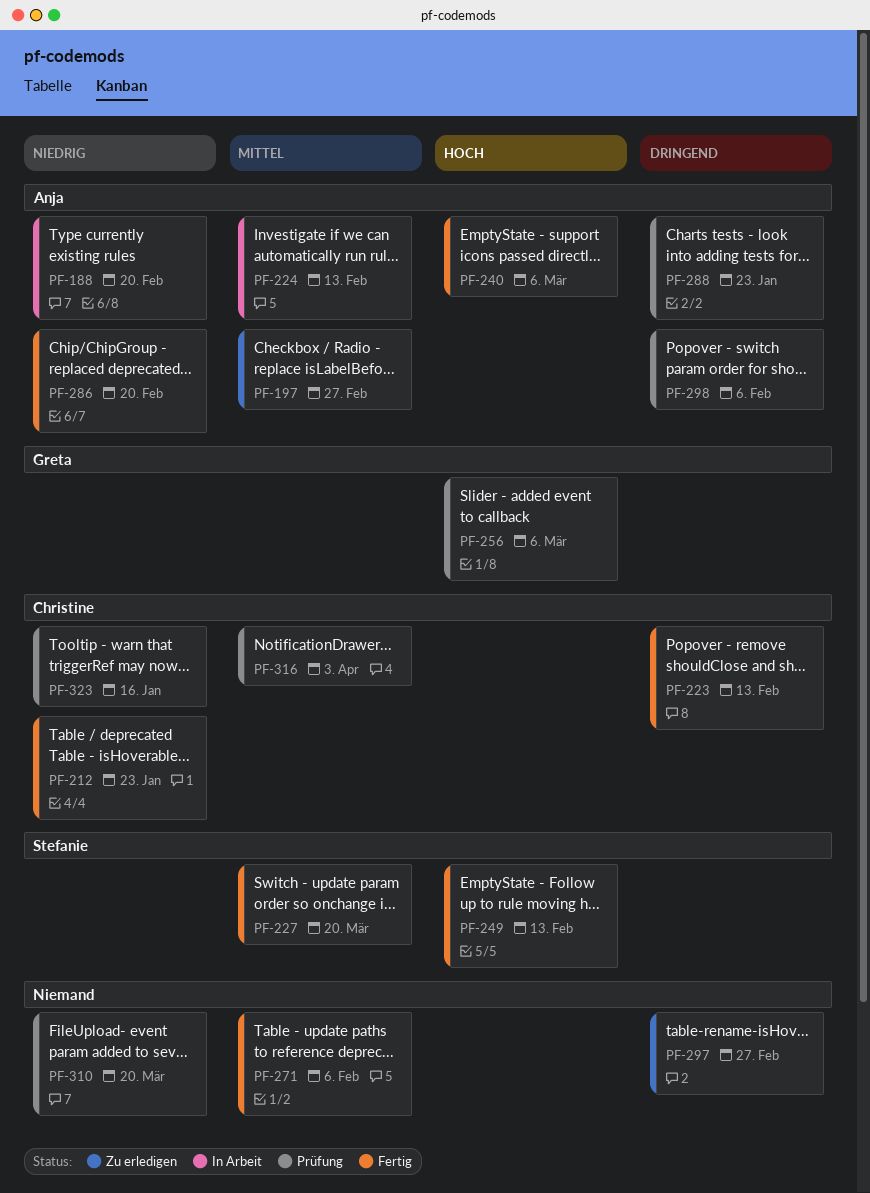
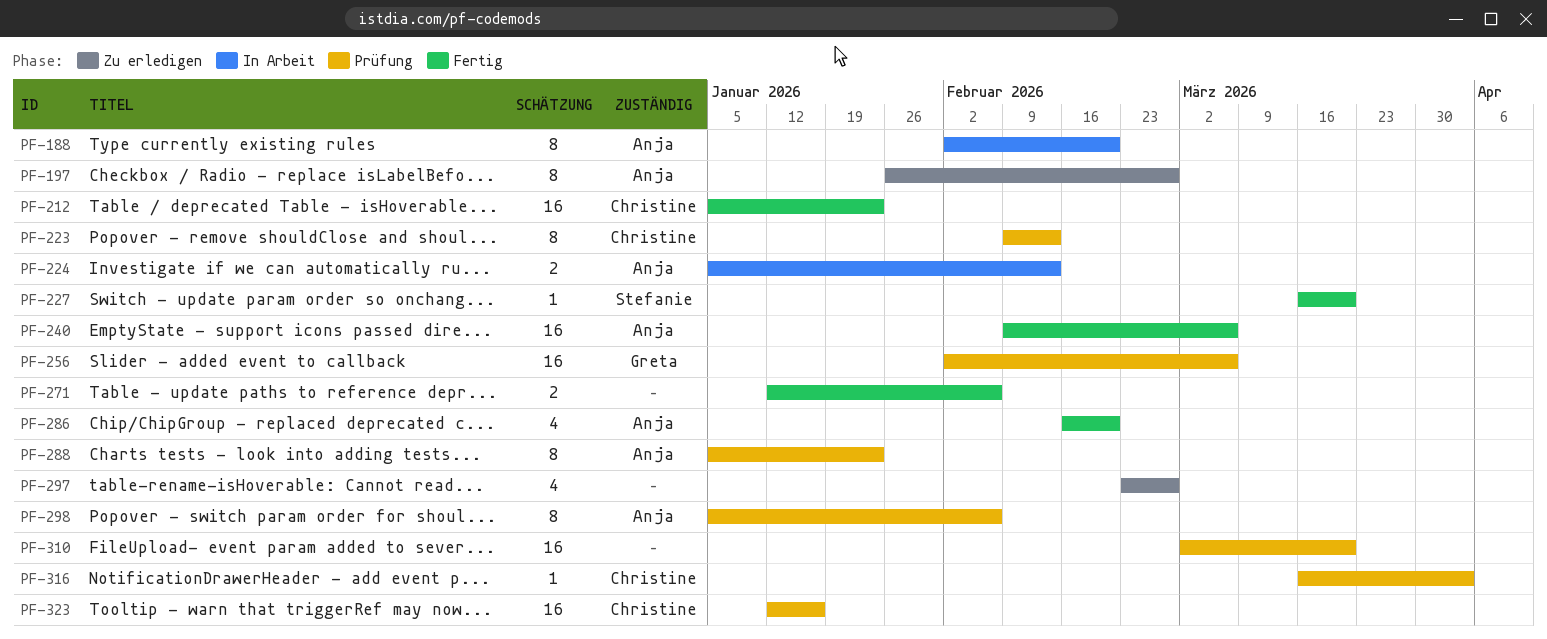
PF-223, status: Fertig -> Prüfung
PF-249: present -> none

